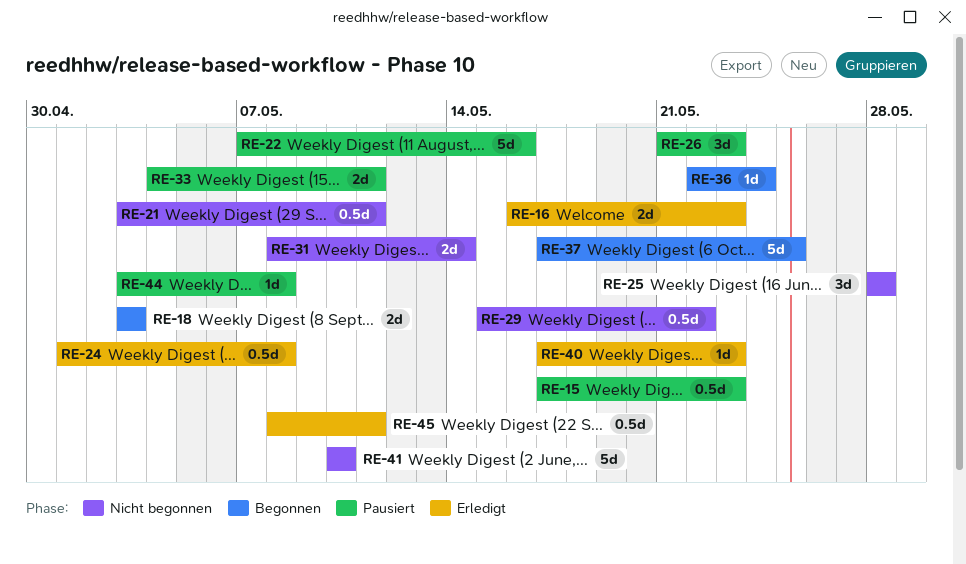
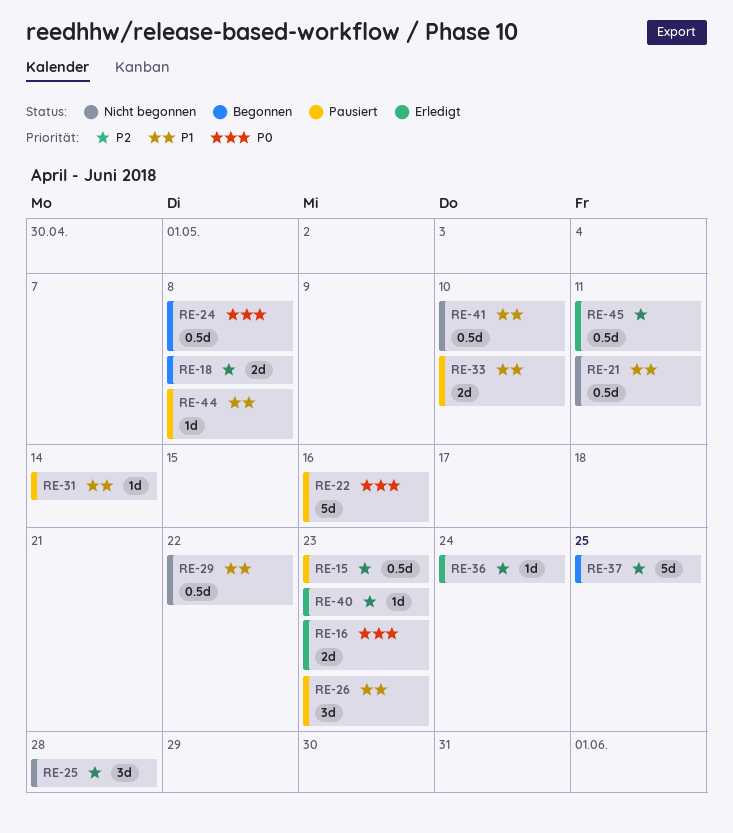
RE-18, due: May 3 -> May 8
RE-24, status: Erledigt -> Begonnen
RE-31, status: Nicht begonnen -> Pausiert
RE-31, estimate: 2d -> 1d
RE-33, due: May 11 -> May 10
RE-36, status: Begonnen -> Erledigt
RE-41, estimate: 5d -> 0.5d

